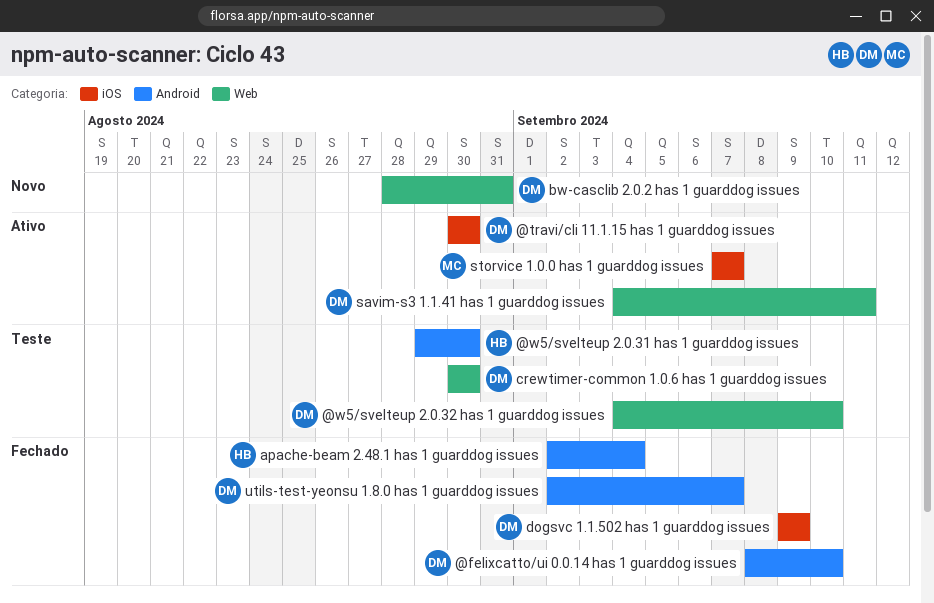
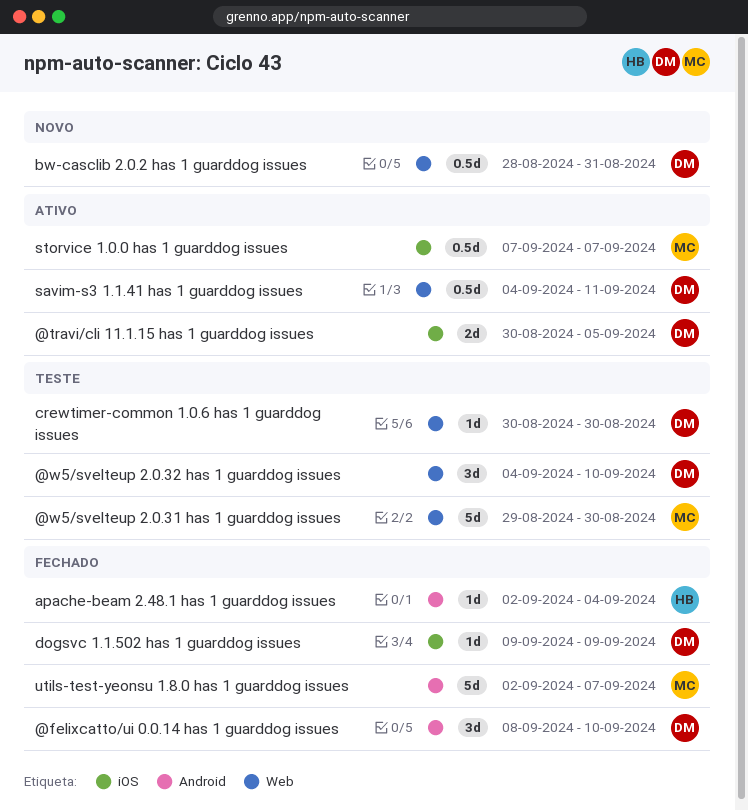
@travi/cli 11.1.15 has 1 guarddog issues, due: Aug 30 -> Sep 5
@w5/svelteup 2.0.31 has 1 guarddog issues, owner: HB -> MC
@w5/svelteup 2.0.31 has 1 guarddog issues, label: Android -> Web
utils-test-yeonsu 1.8.0 has 1 guarddog issues, owner: DM -> MC

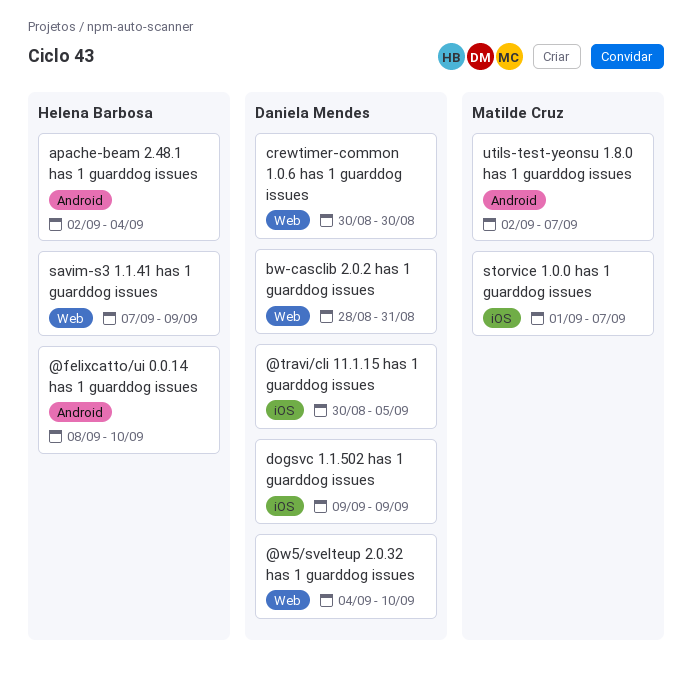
@felixcatto/ui 0.0.14 has 1 guarddog issues, owner: Daniela Mendes -> Helena Barbosa
@w5/svelteup 2.0.31 has 1 guarddog issues: present -> none
savim-s3 1.1.41 has 1 guarddog issues, owner: Daniela Mendes -> Helena Barbosa
savim-s3 1.1.41 has 1 guarddog issues, start: Sep 4 -> Sep 7
savim-s3 1.1.41 has 1 guarddog issues, due: Sep 11 -> Sep 9
storvice 1.0.0 has 1 guarddog issues, start: Sep 7 -> Sep 1

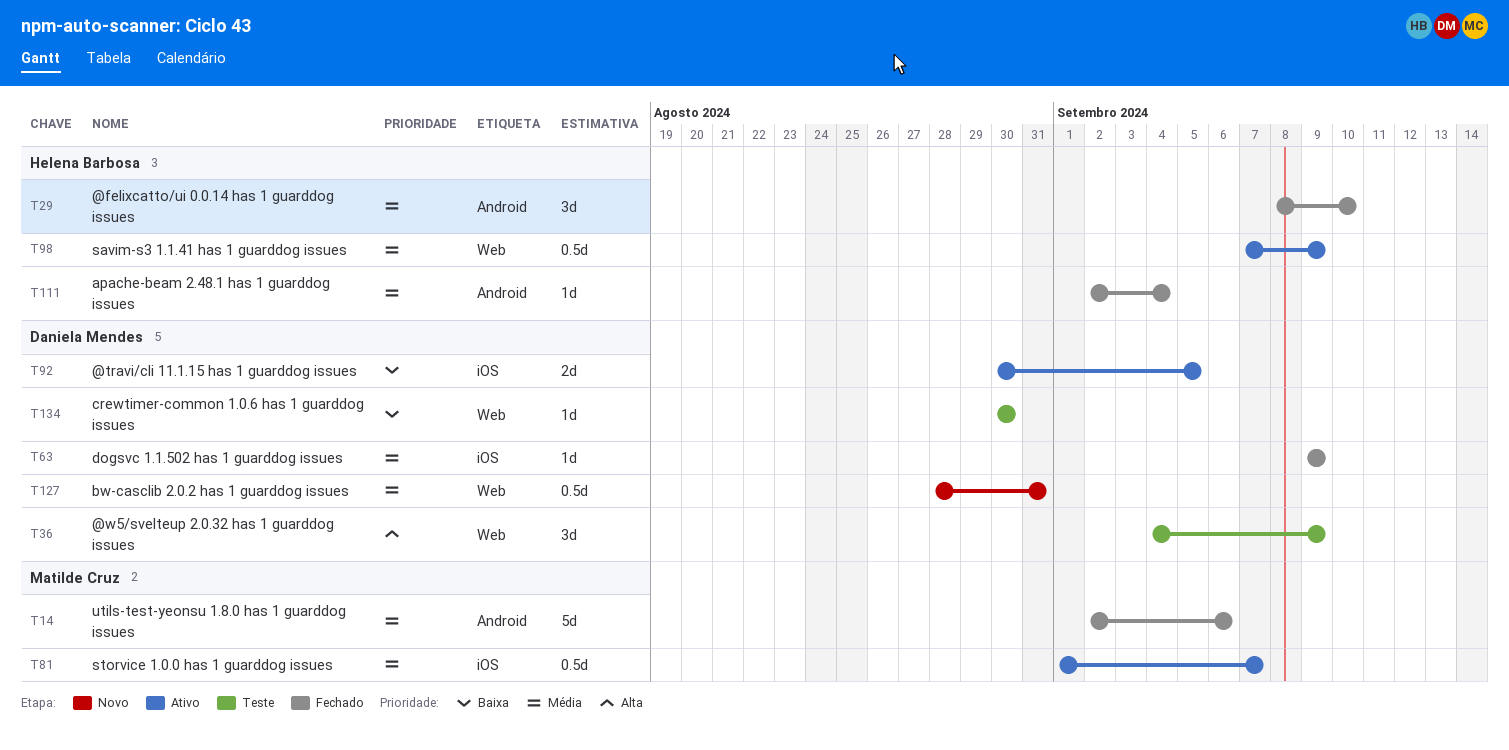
@w5/svelteup 2.0.32 has 1 guarddog issues, due: Sep 10 -> Sep 9
utils-test-yeonsu 1.8.0 has 1 guarddog issues, due: Sep 7 -> Sep 6

